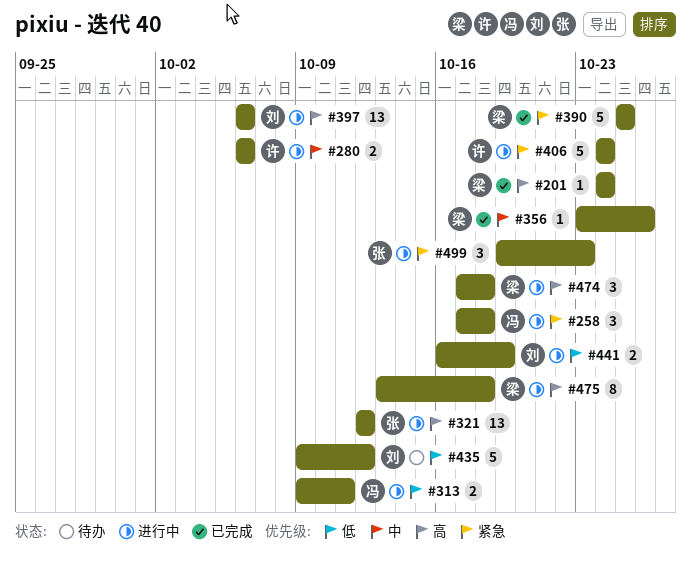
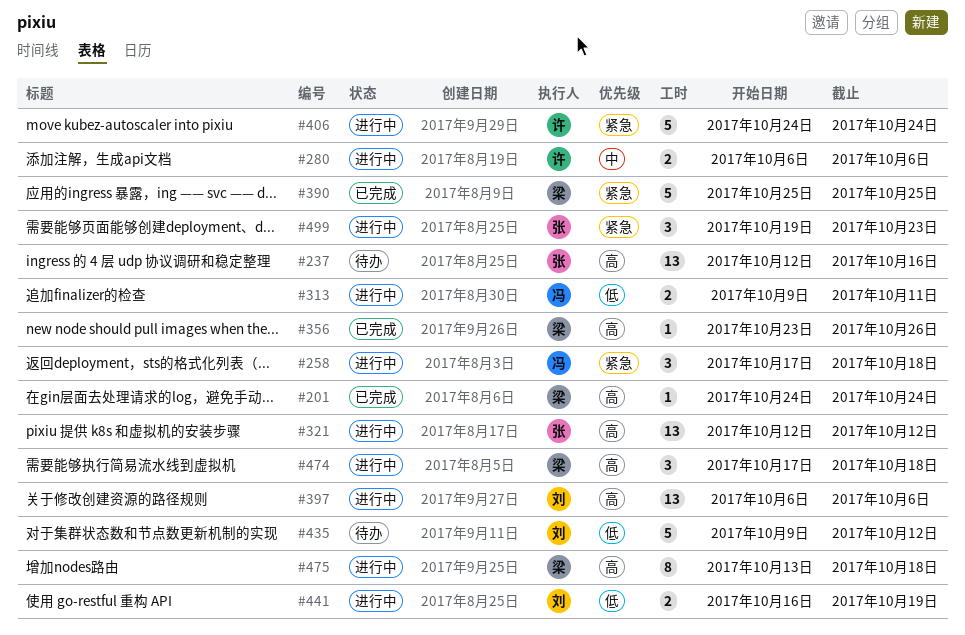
#237: none -> present
#356, priority: 中 -> 高

